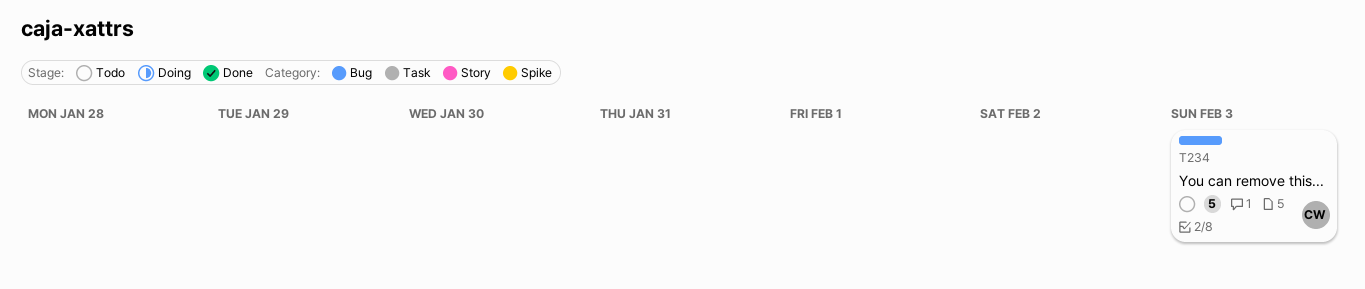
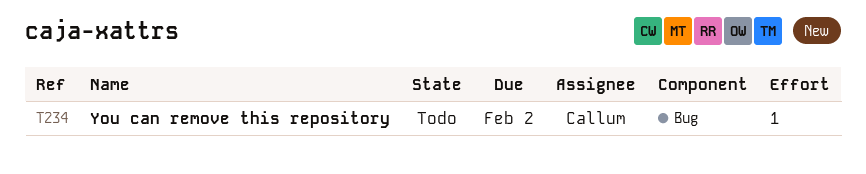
T234, estimate: 5 -> 1
T234, due: Feb 3 -> Feb 2

